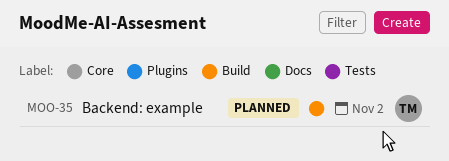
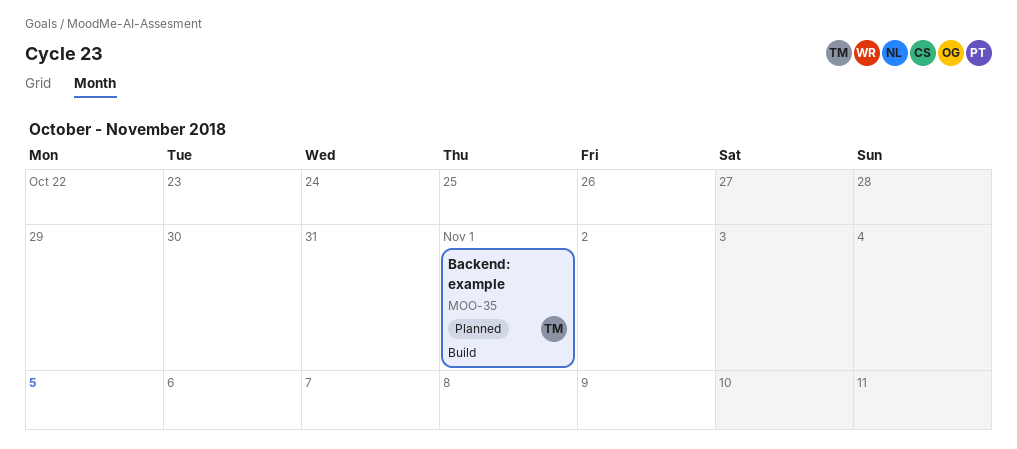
MOO-35, due: Nov 2 -> Nov 1

